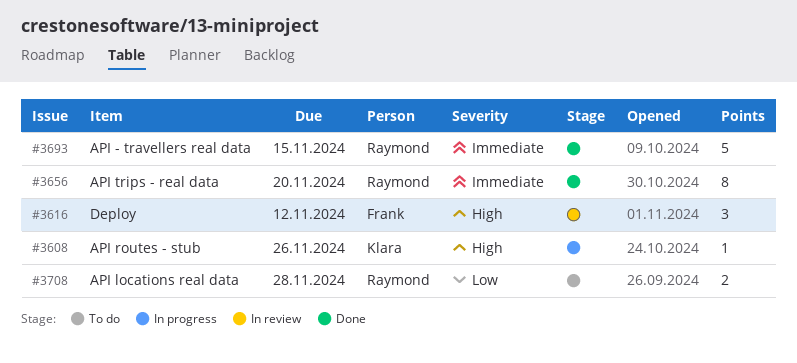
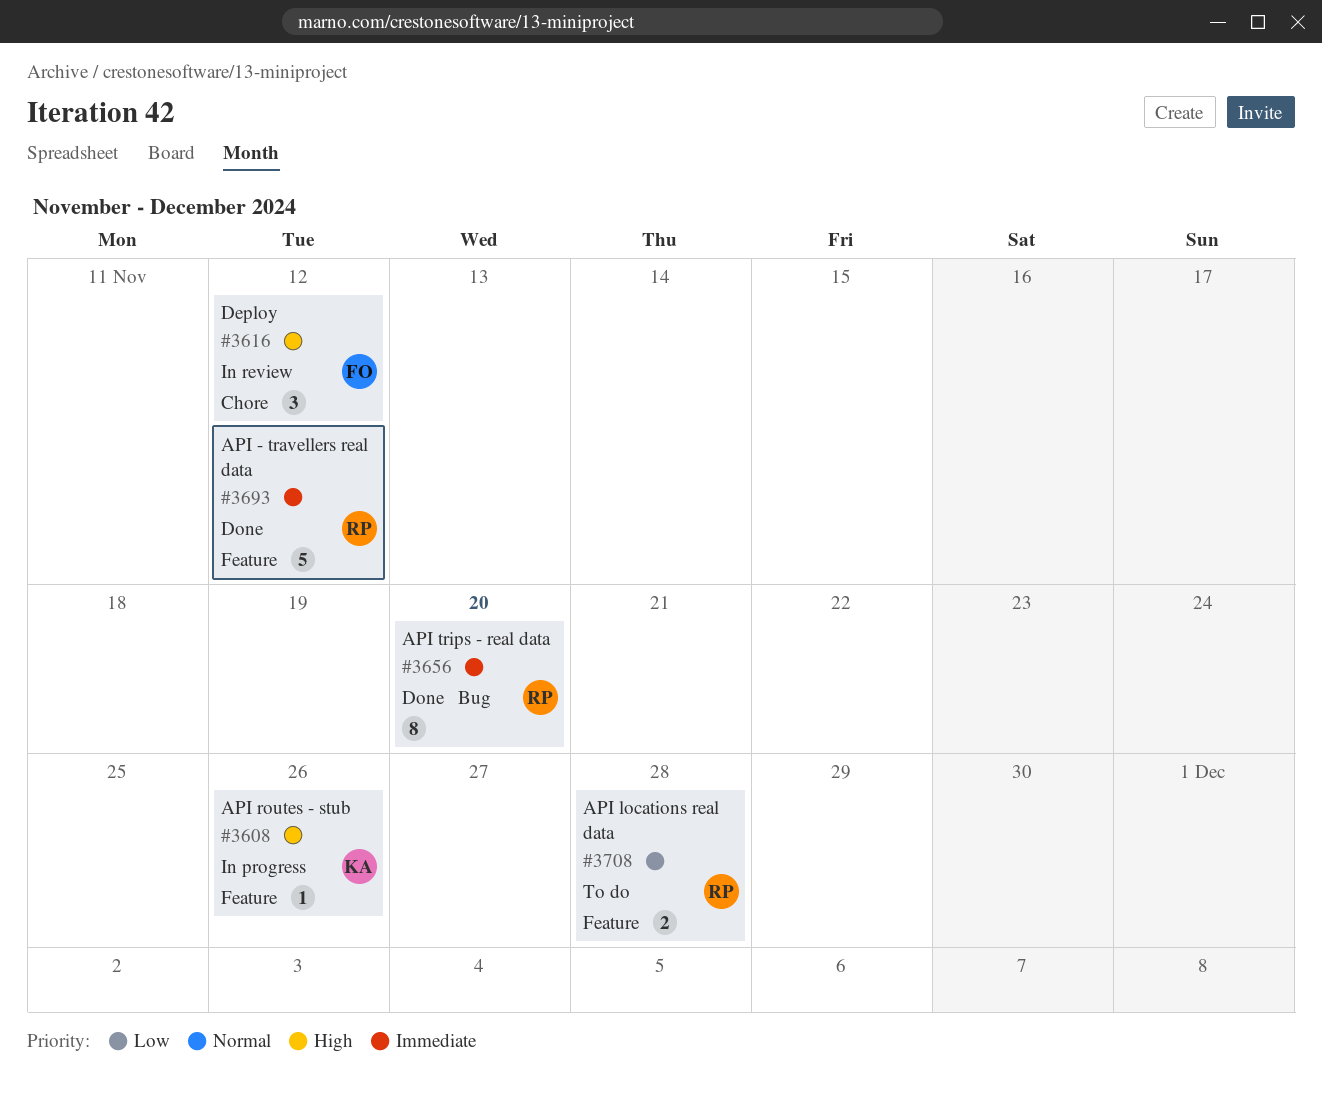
#3693, due: Nov 15 -> Nov 12

